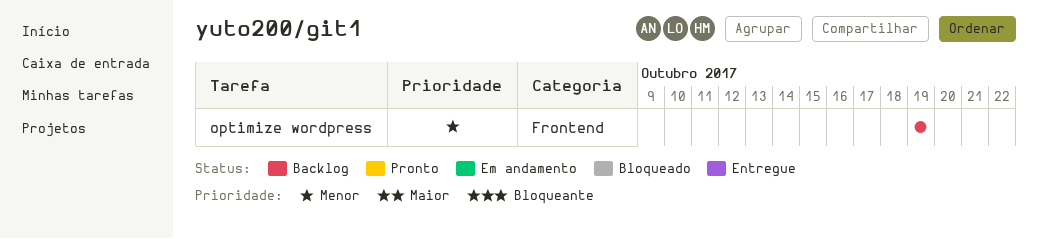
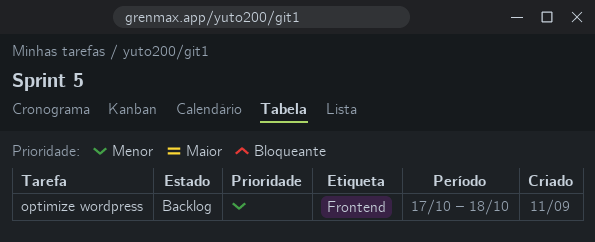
optimize wordpress, start: Oct 19 -> Oct 17
optimize wordpress, due: Oct 19 -> Oct 18

